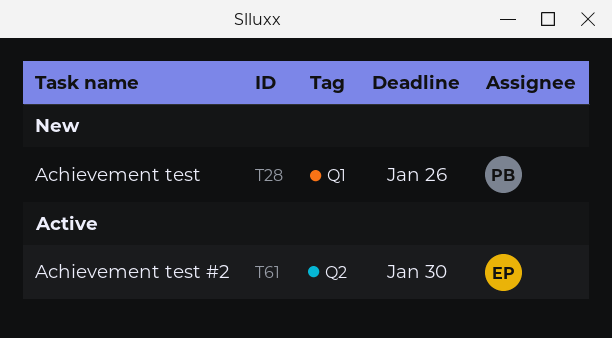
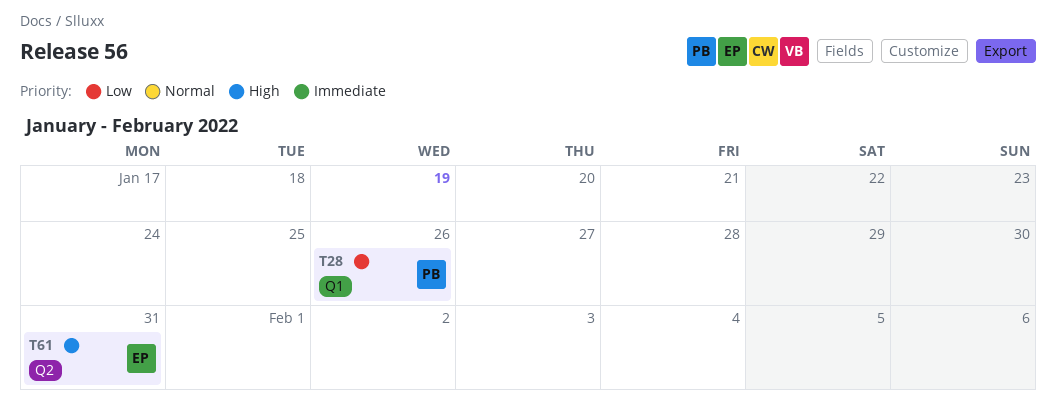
T61, due: Jan 30 -> Jan 31

